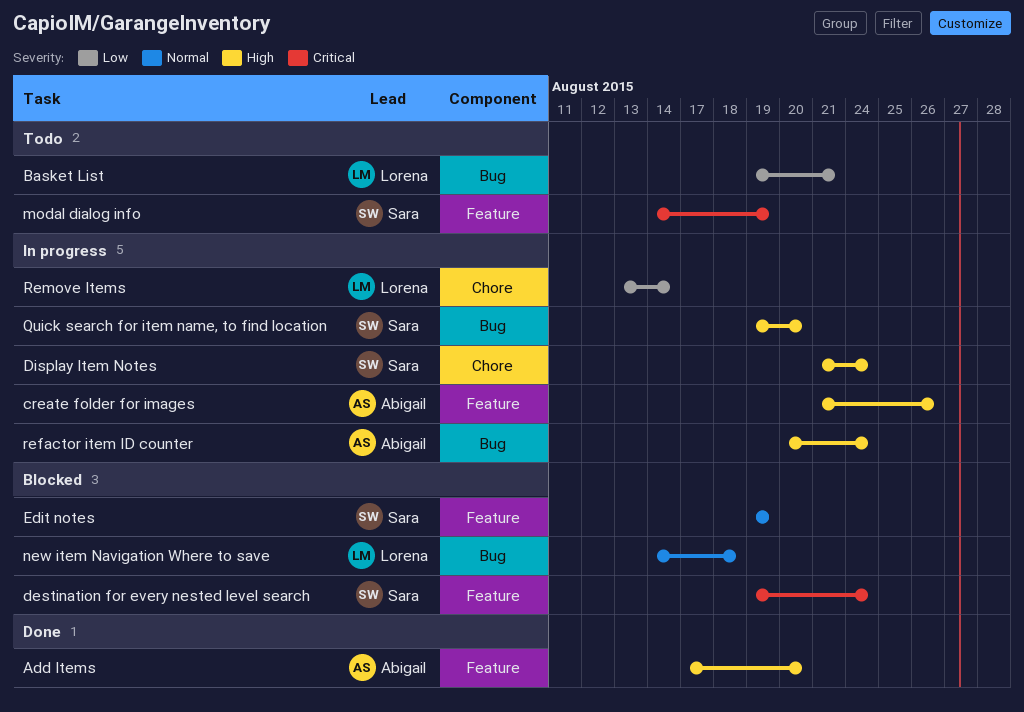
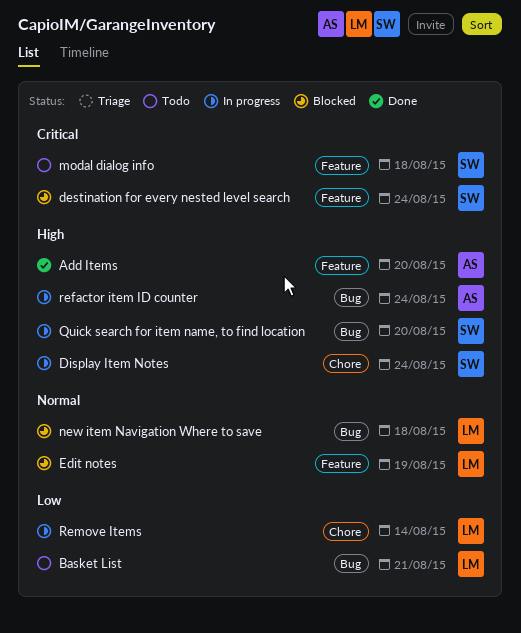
create folder for images: present -> none
Edit notes, owner: Sara -> Lorena
modal dialog info, due: Aug 19 -> Aug 18

